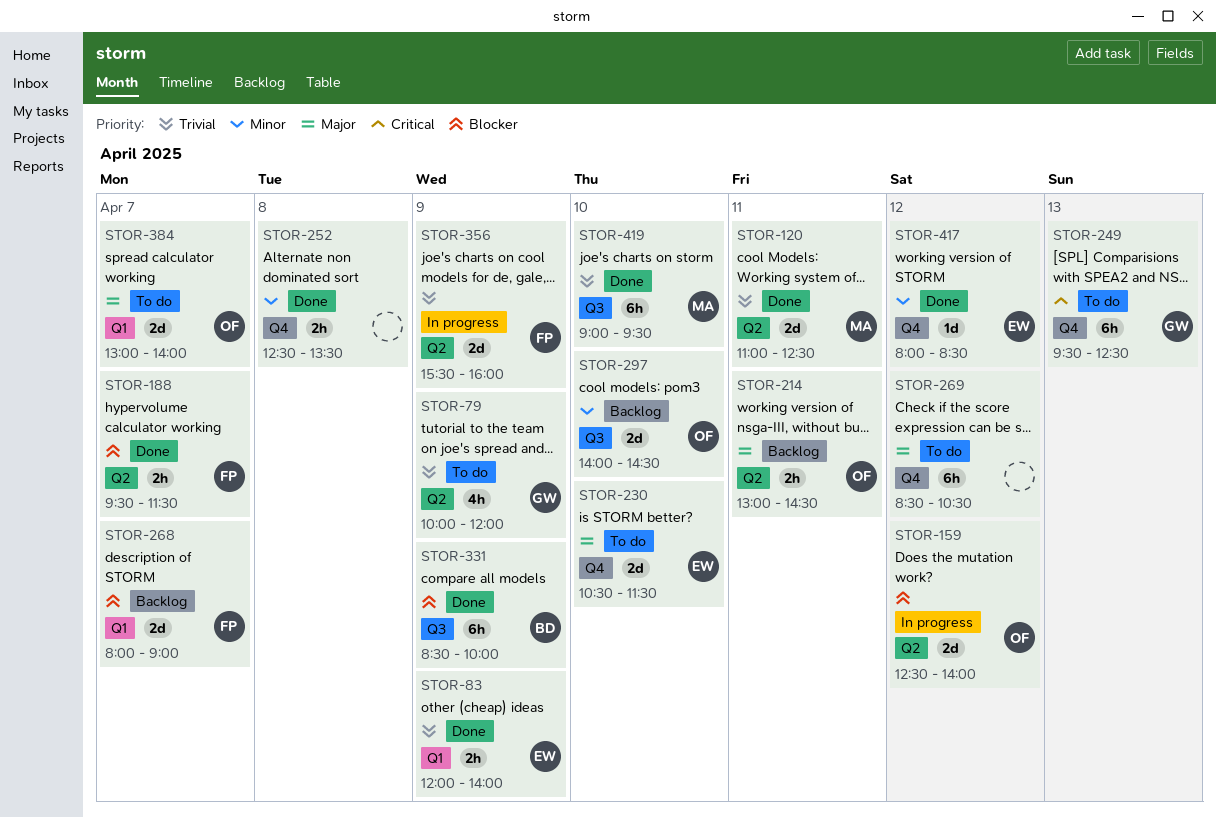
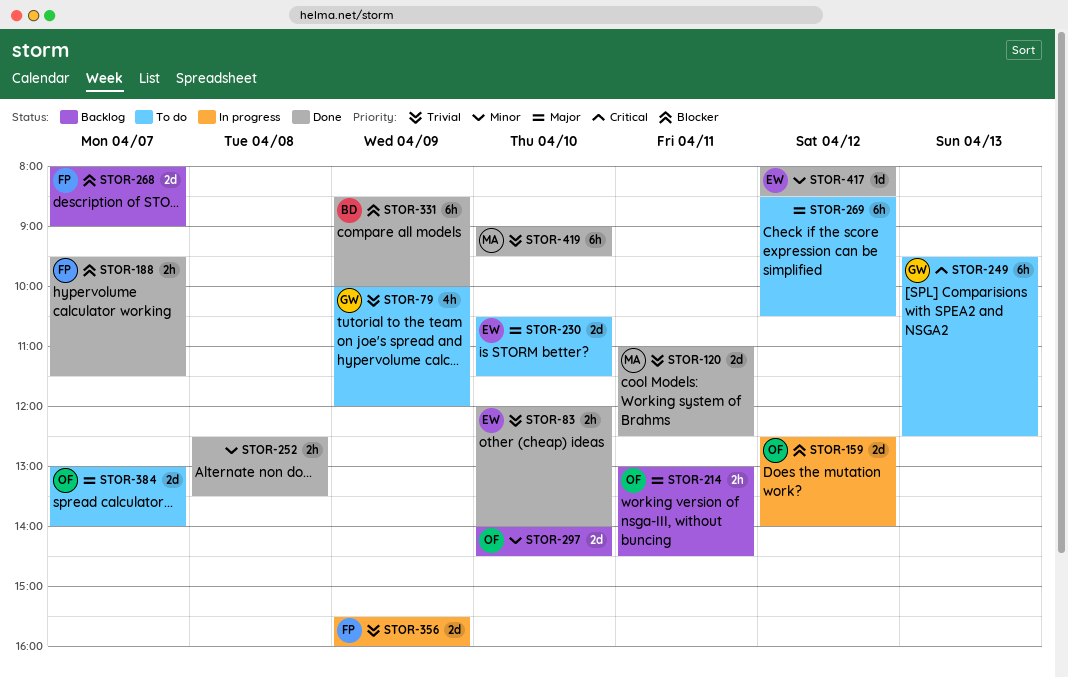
STOR-83, day: Apr 9 -> Apr 10

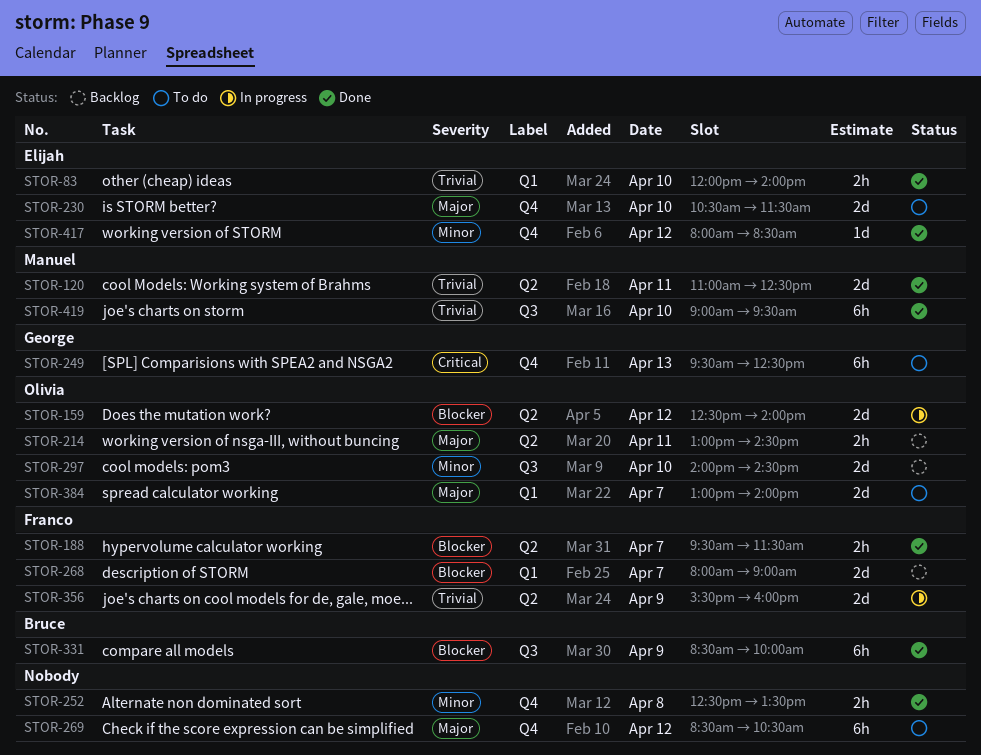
STOR-79: present -> none

